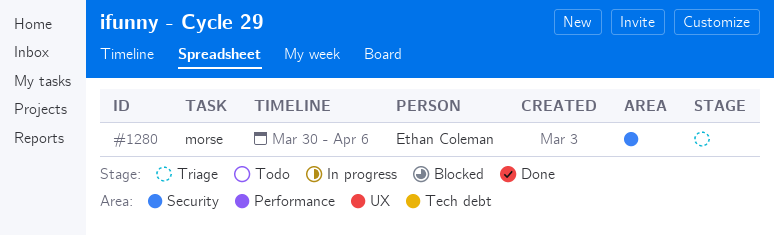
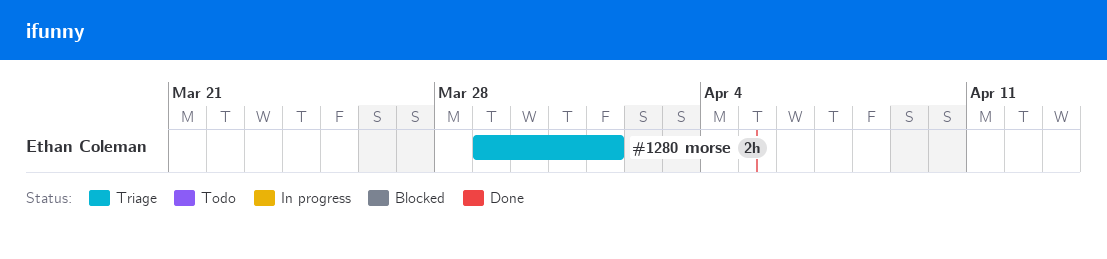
#1280, start: Mar 30 -> Mar 29
#1280, due: Apr 6 -> Apr 1

